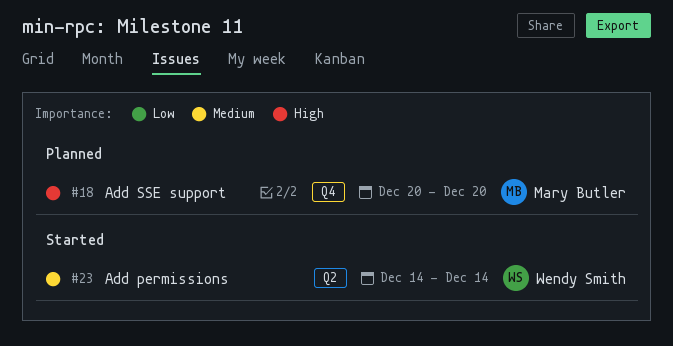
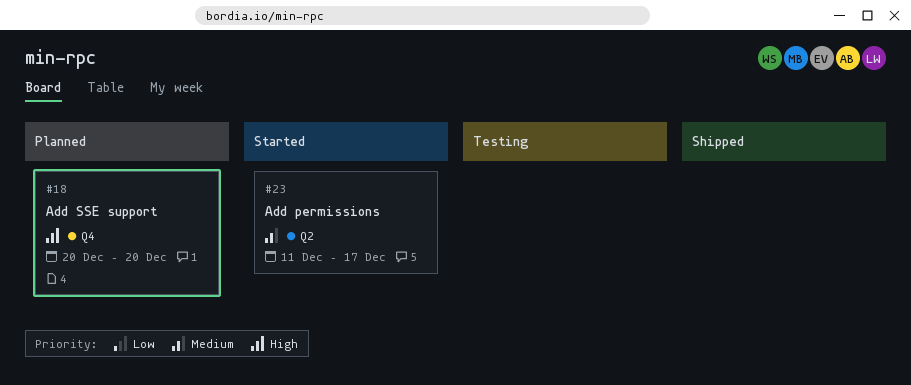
#23, start: Dec 14 -> Dec 11
#23, due: Dec 14 -> Dec 17

